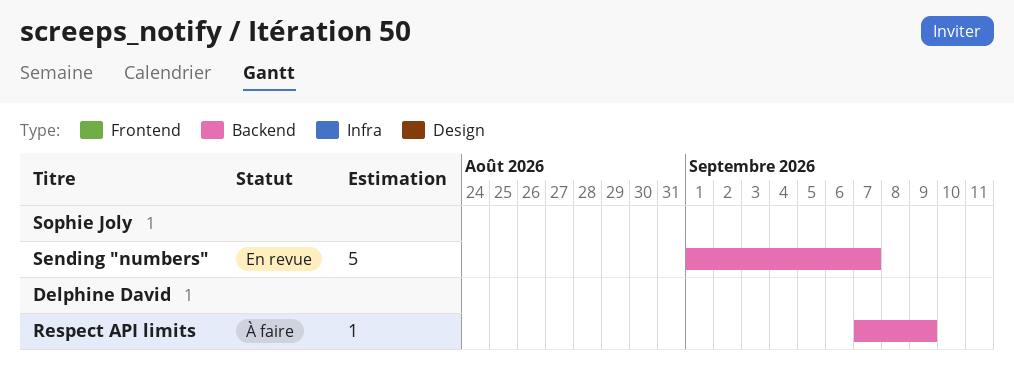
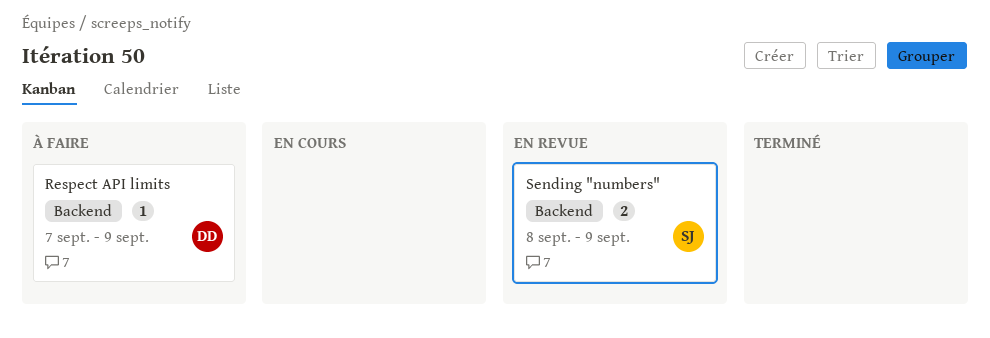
Sending "numbers", estimate: 5 -> 2
Sending "numbers", start: Sep 1 -> Sep 8
Sending "numbers", due: Sep 7 -> Sep 9

